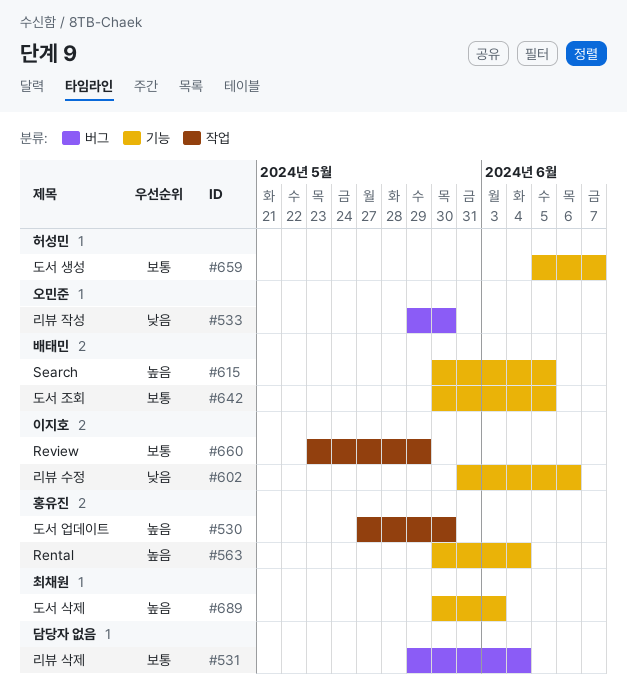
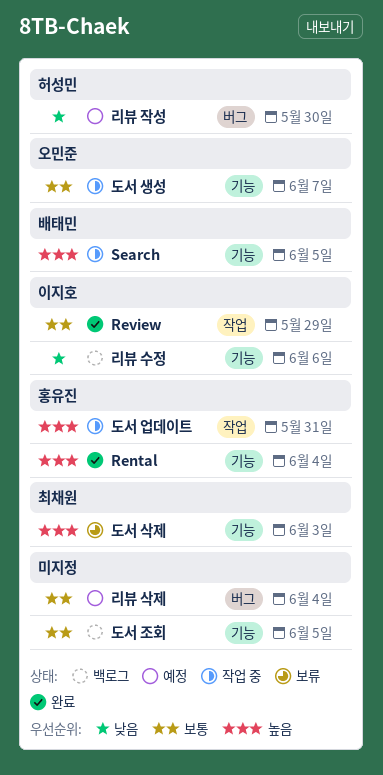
도서 생성, owner: 허성민 -> 오민준
도서 업데이트, due: May 30 -> May 31
도서 조회, owner: 배태민 -> none
리뷰 작성, owner: 오민준 -> 허성민

